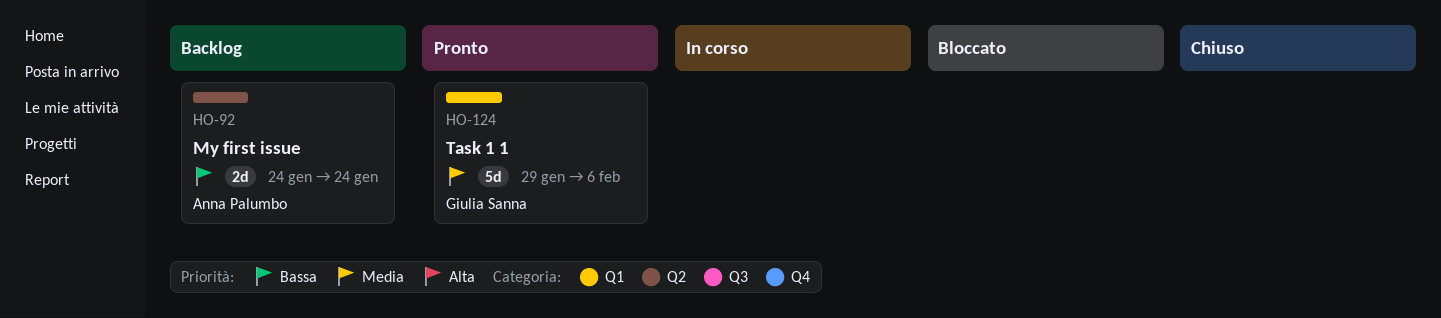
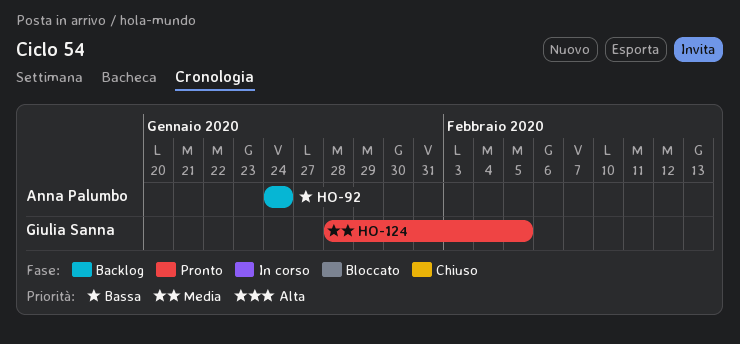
HO-124, start: Jan 29 -> Jan 28
HO-124, due: Feb 6 -> Feb 5

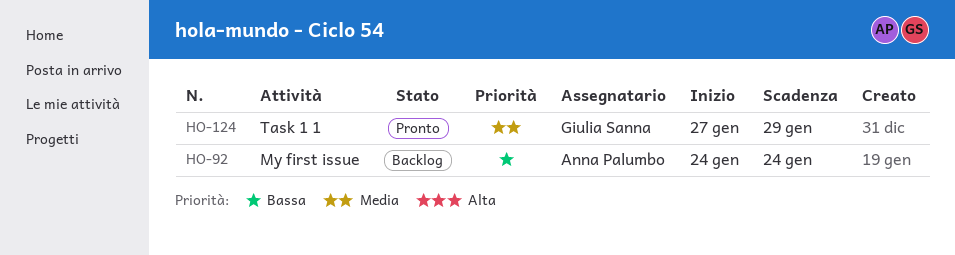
HO-124, start: Jan 28 -> Jan 27
HO-124, due: Feb 5 -> Jan 29

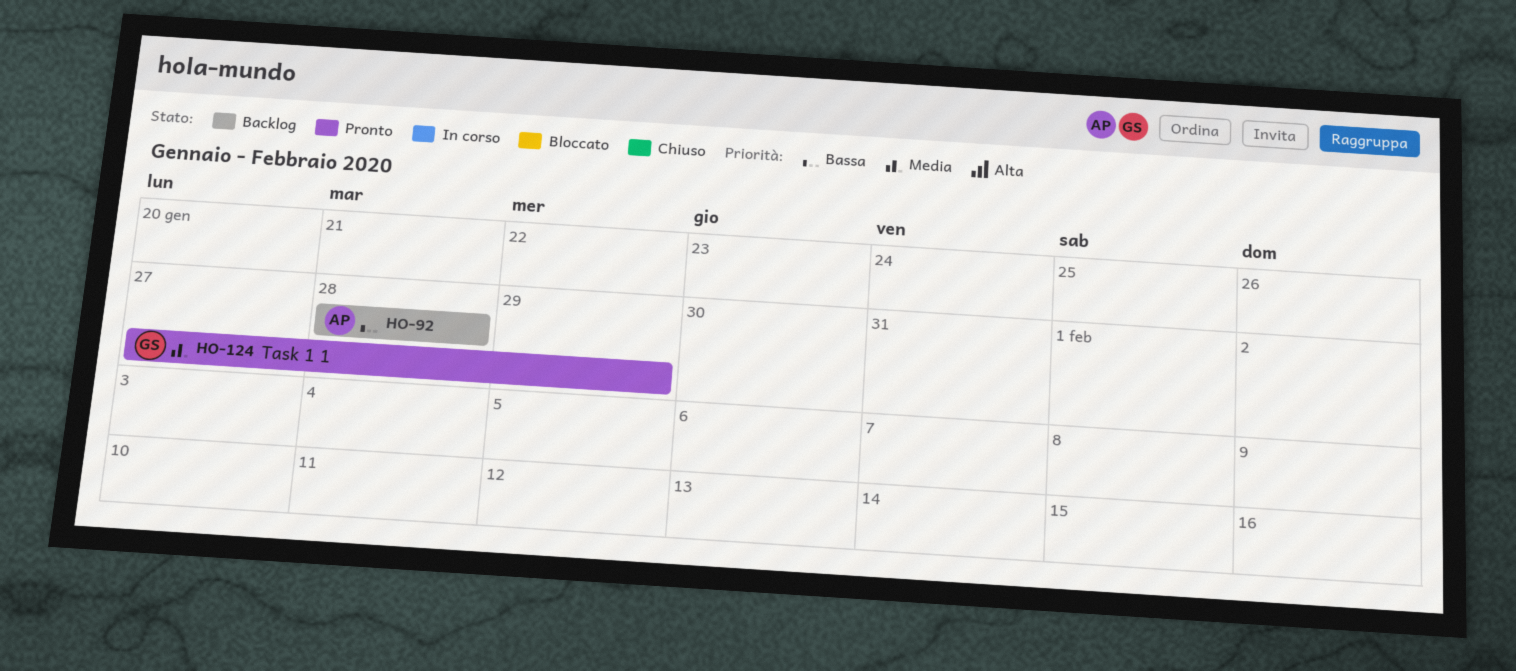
HO-92, start: Jan 24 -> Jan 28
HO-92, due: Jan 24 -> Jan 28

